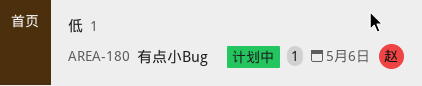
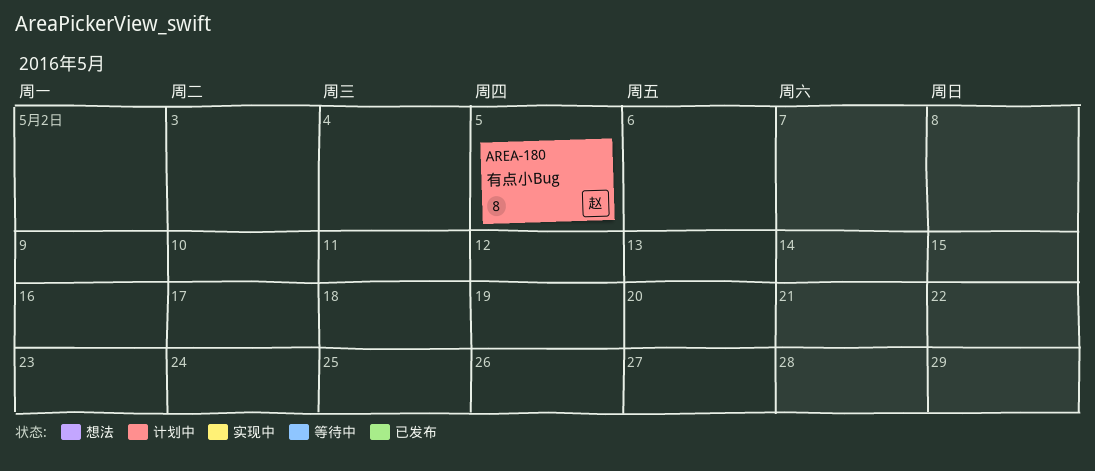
AREA-180, estimate: 1 -> 8
AREA-180, due: May 6 -> May 5

